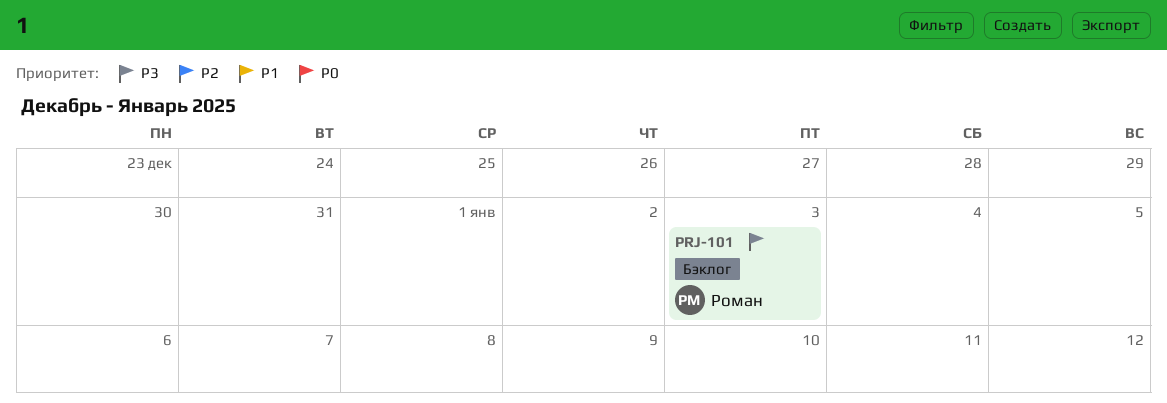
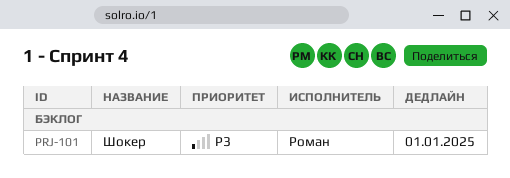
PRJ-101, due: Jan 3 -> Jan 1

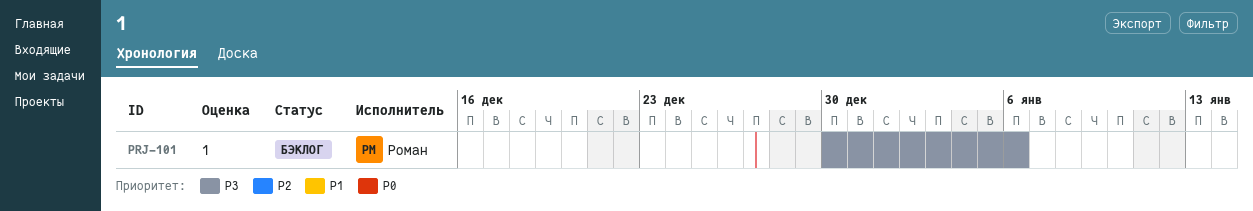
PRJ-101, due: Jan 1 -> Jan 6

